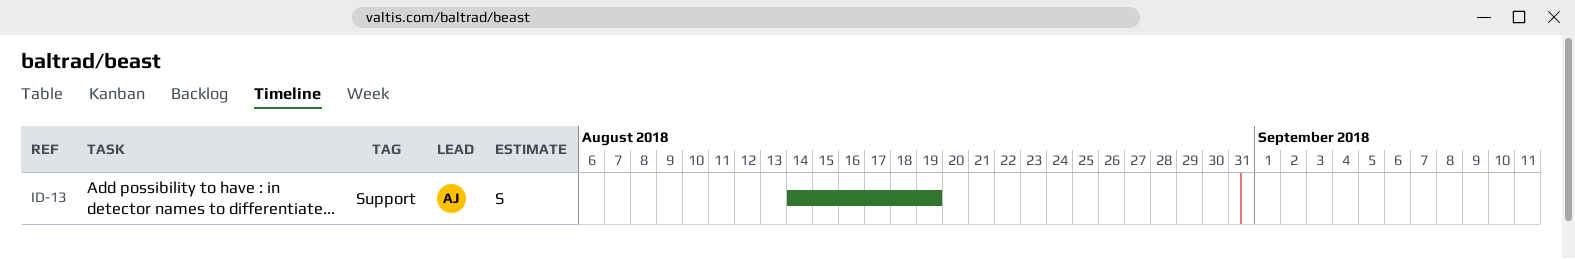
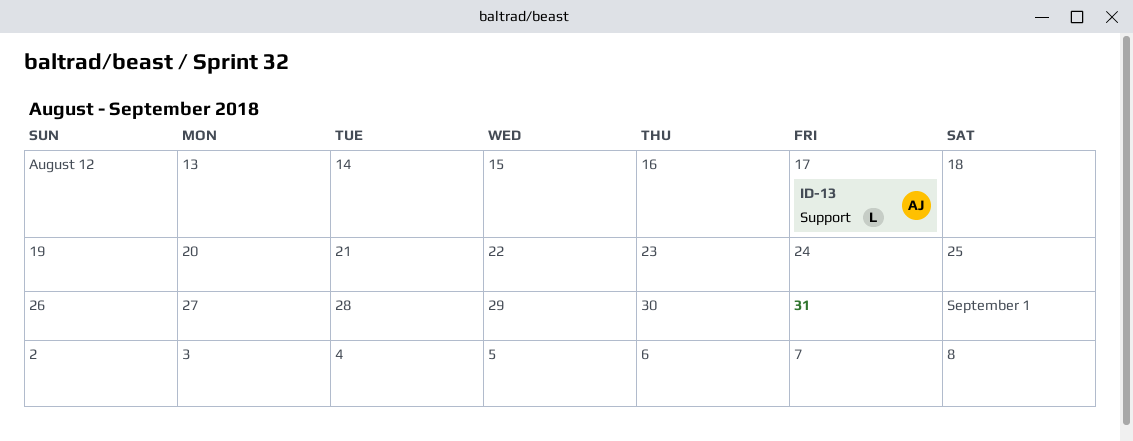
ID-13, estimate: S -> L
ID-13, due: Aug 19 -> Aug 17

